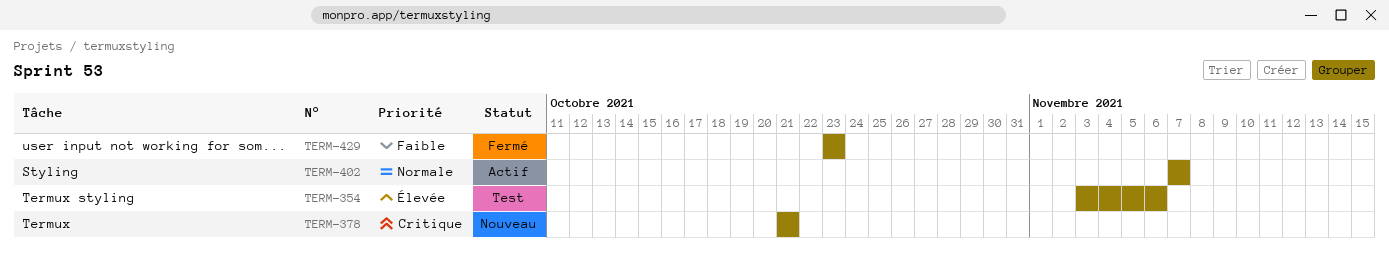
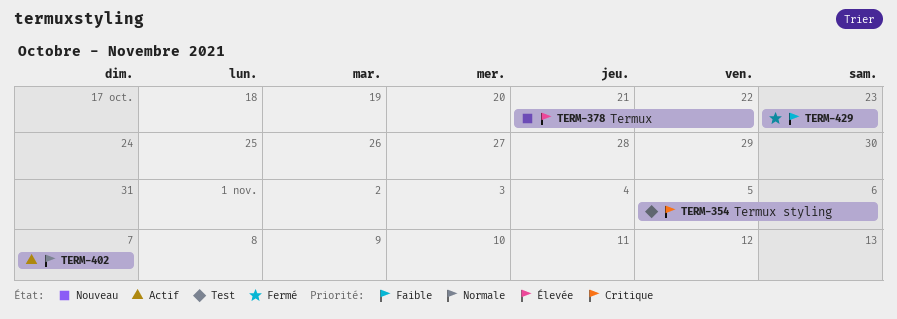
TERM-354, priority: Élevée -> Critique
TERM-354, start: Nov 3 -> Nov 5
TERM-378, priority: Critique -> Élevée
TERM-378, due: Oct 21 -> Oct 22

